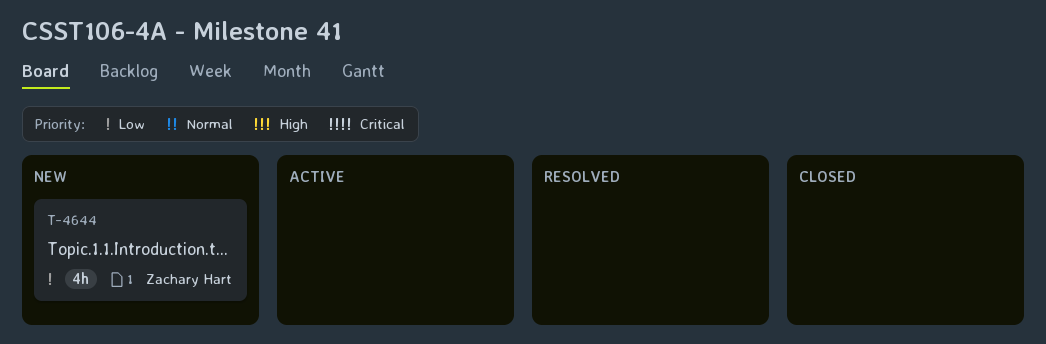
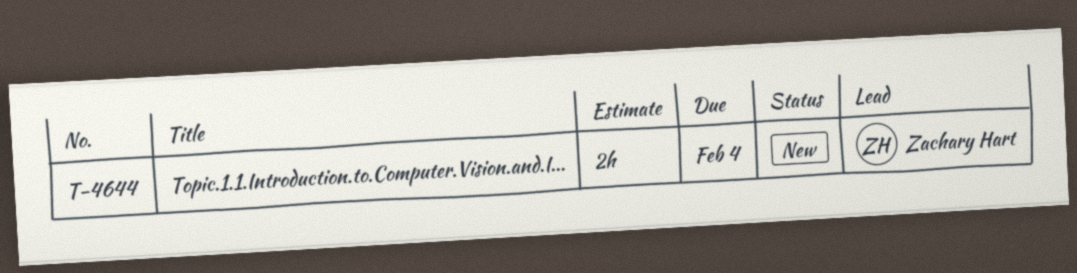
T-4644, estimate: 4h -> 2h

